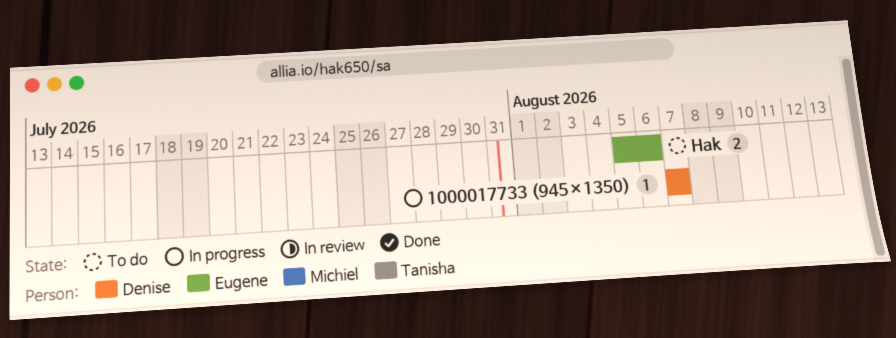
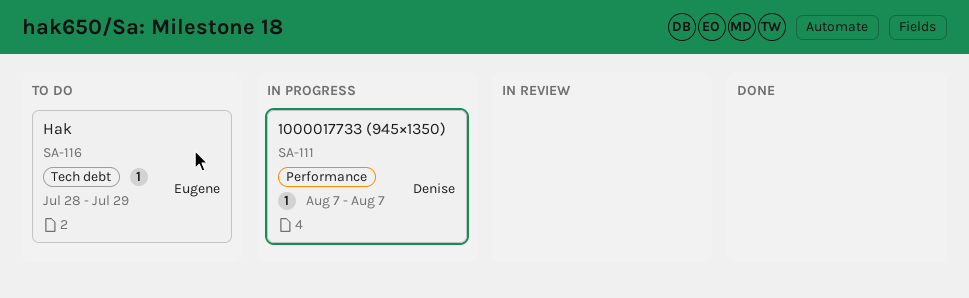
Hak, estimate: 2 -> 1
Hak, start: Aug 5 -> Jul 28
Hak, due: Aug 6 -> Jul 29

